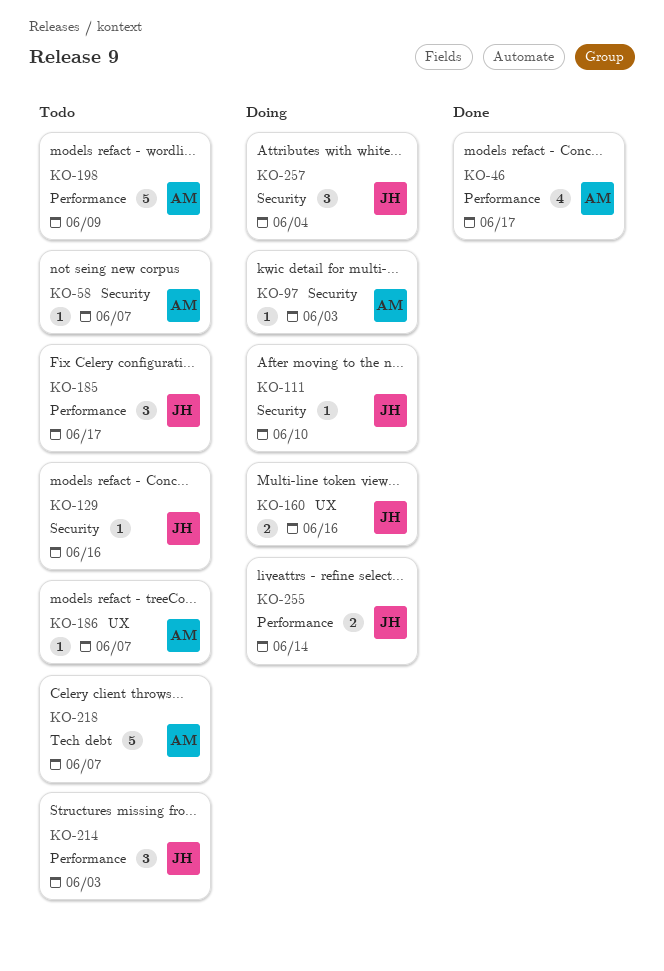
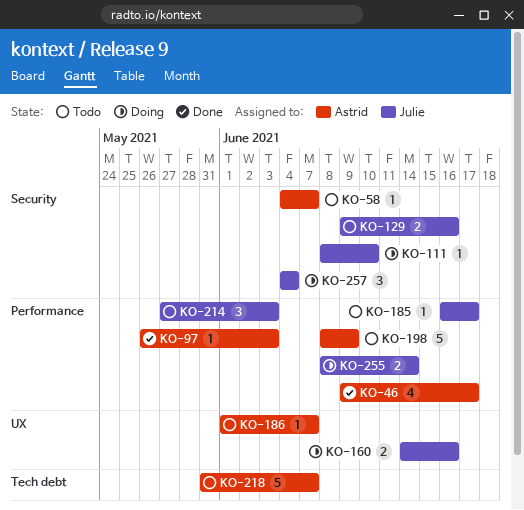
KO-97, status: Doing -> Done
KO-97, label: Security -> Performance
KO-129, estimate: 1 -> 2
KO-185, estimate: 3 -> 1

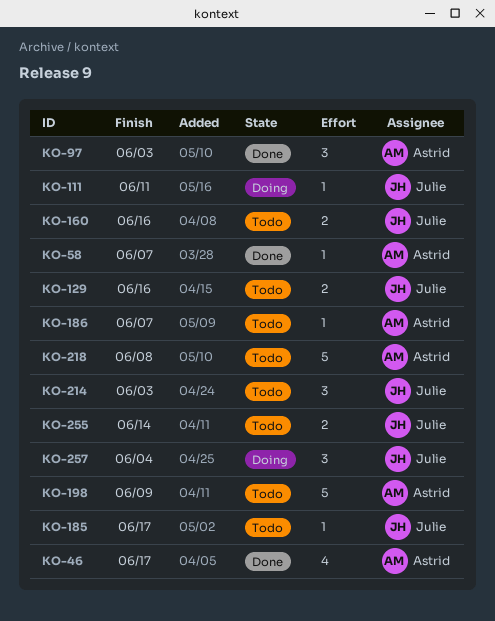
KO-58, status: Todo -> Done
KO-97, estimate: 1 -> 3
KO-111, due: Jun 10 -> Jun 11
KO-160, status: Doing -> Todo
KO-218, due: Jun 7 -> Jun 8
KO-255, status: Doing -> Todo

